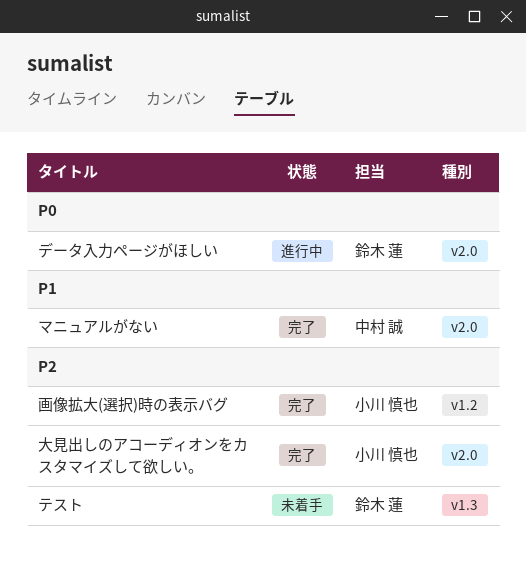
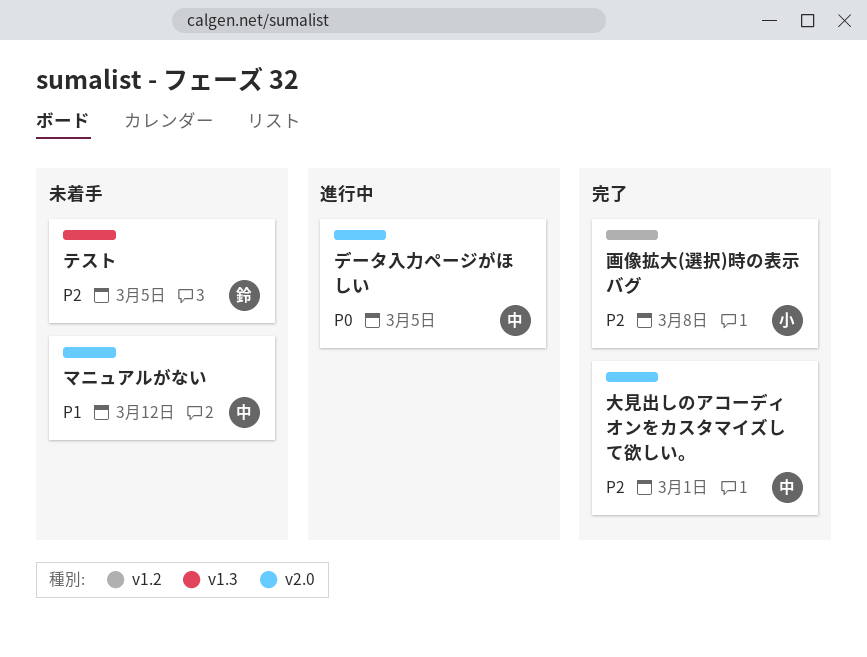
データ入力ページがほしい, owner: 鈴木 蓮 -> 中村 誠
マニュアルがない, status: 完了 -> 未着手
大見出しのアコーディオンをカスタマイズして欲しい。, owner: 小川 慎也 -> 中村 誠

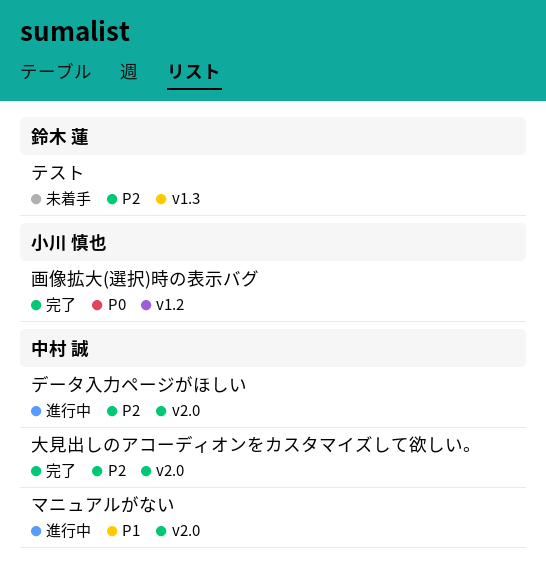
データ入力ページがほしい, priority: P0 -> P2
マニュアルがない, status: 未着手 -> 進行中
画像拡大(選択)時の表示バグ, priority: P2 -> P0

